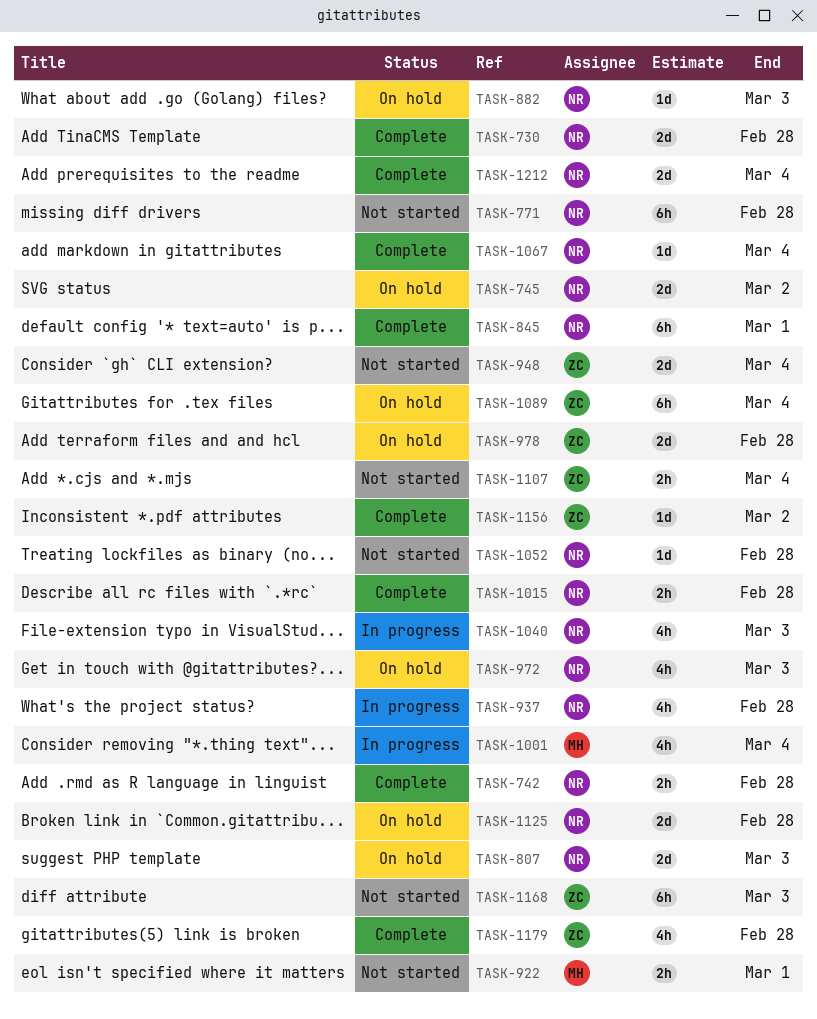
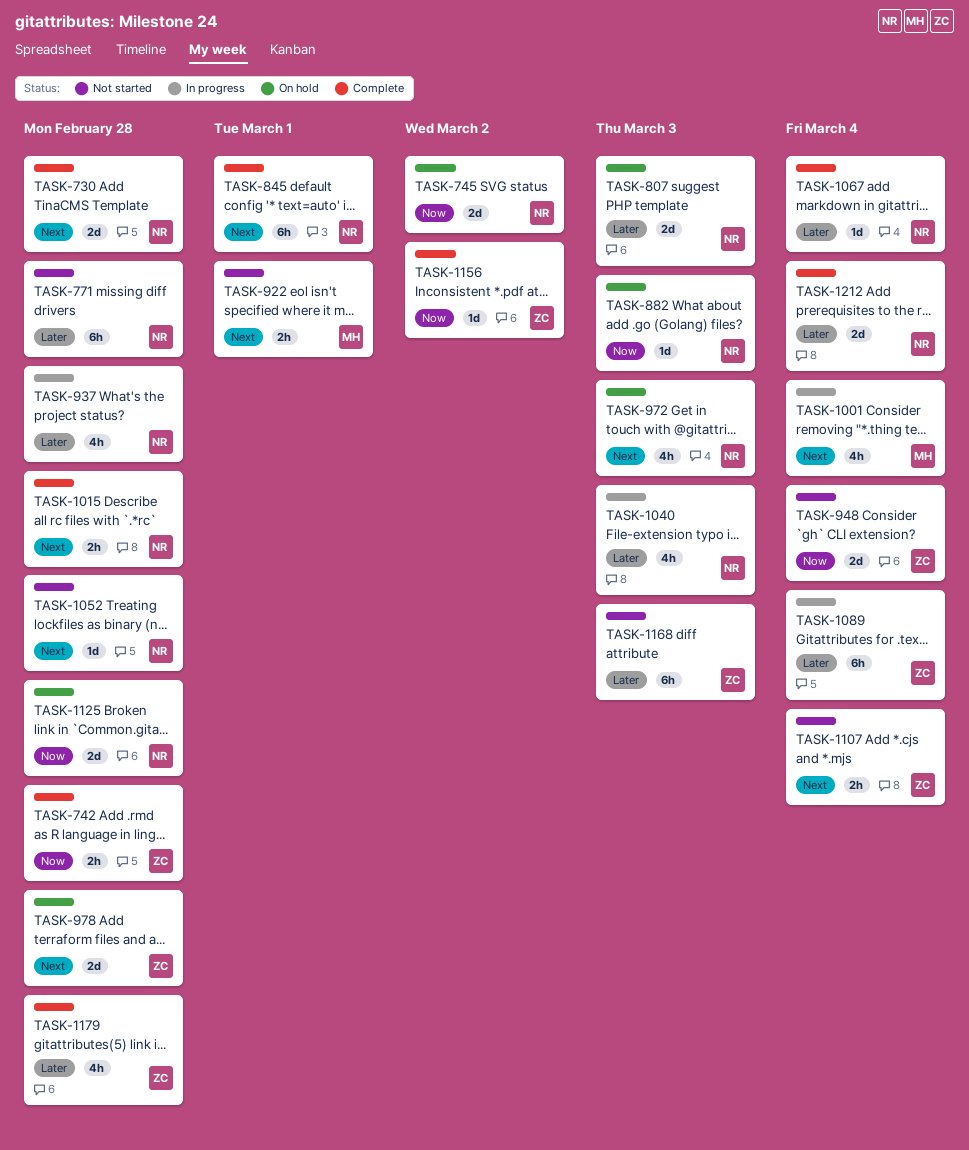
TASK-742, owner: NR -> ZC
TASK-1089, status: On hold -> In progress

